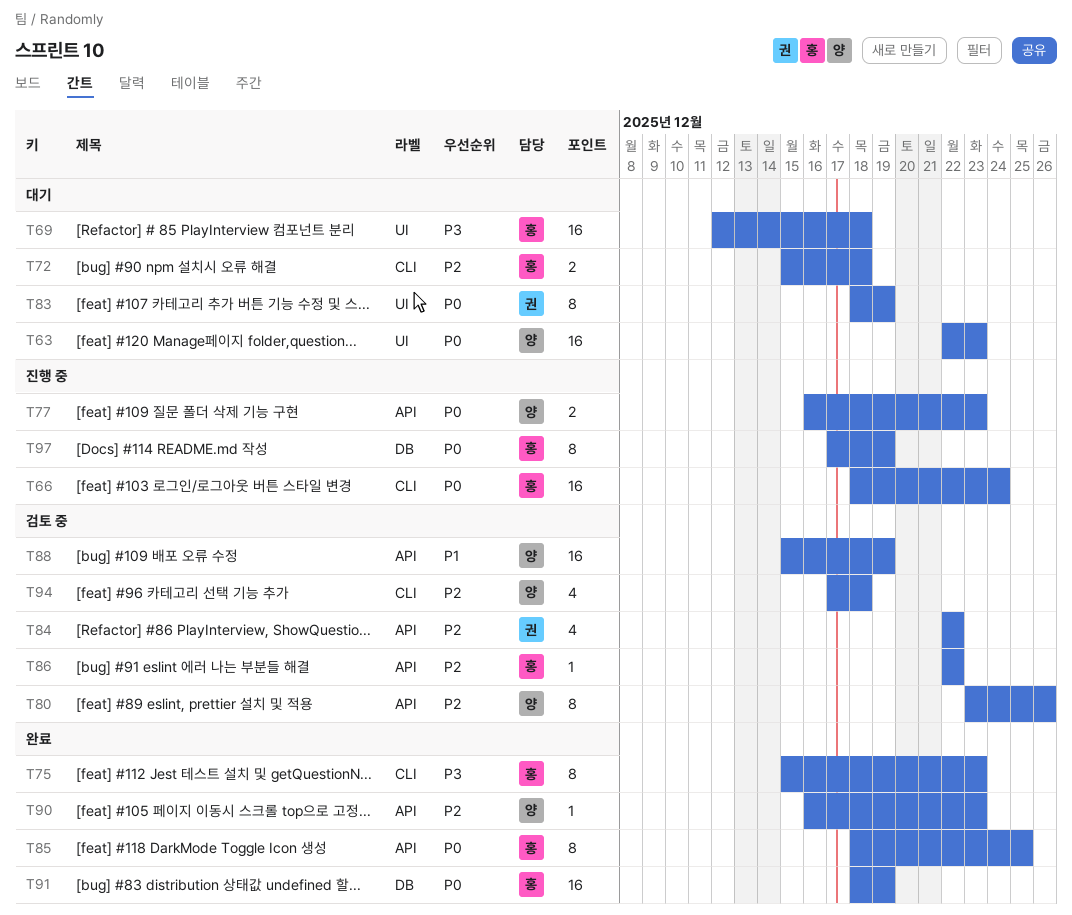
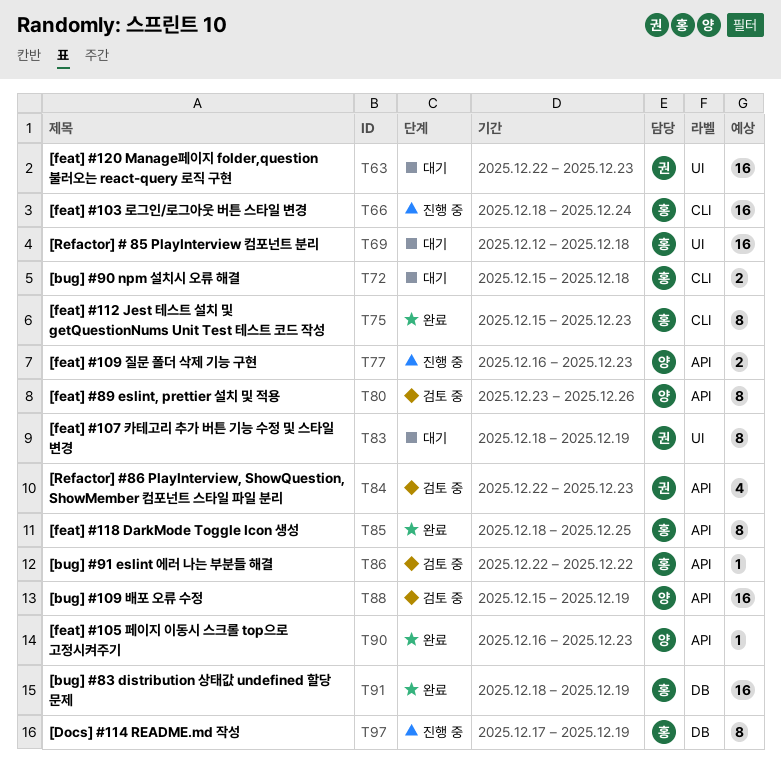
T63, owner: 양 -> 권
T84, due: Dec 22 -> Dec 23
T94: present -> none

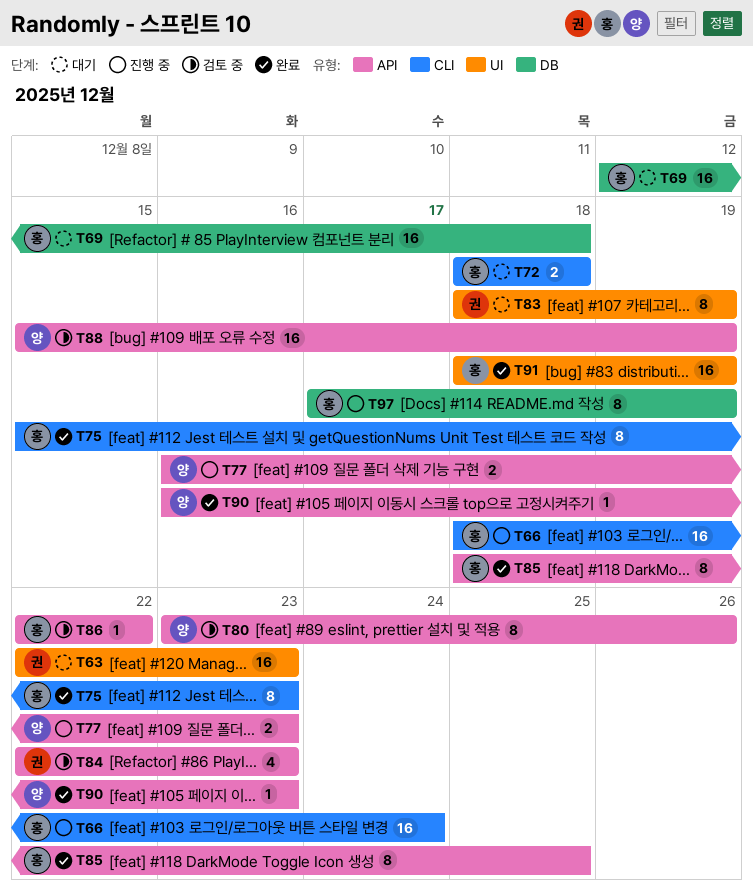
T69, label: UI -> DB
T72, start: Dec 15 -> Dec 18
T91, label: DB -> UI

